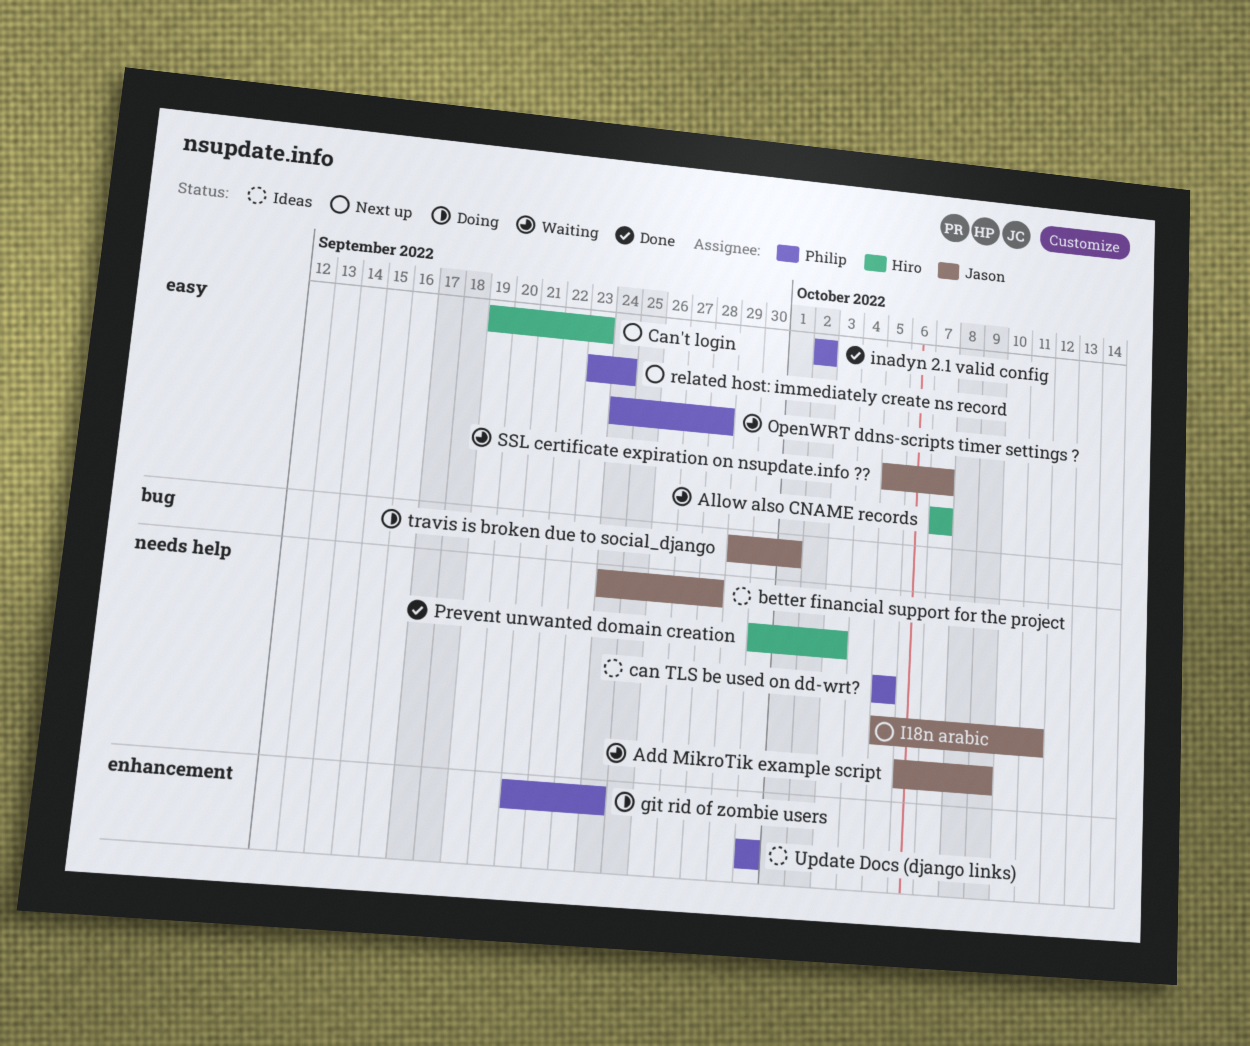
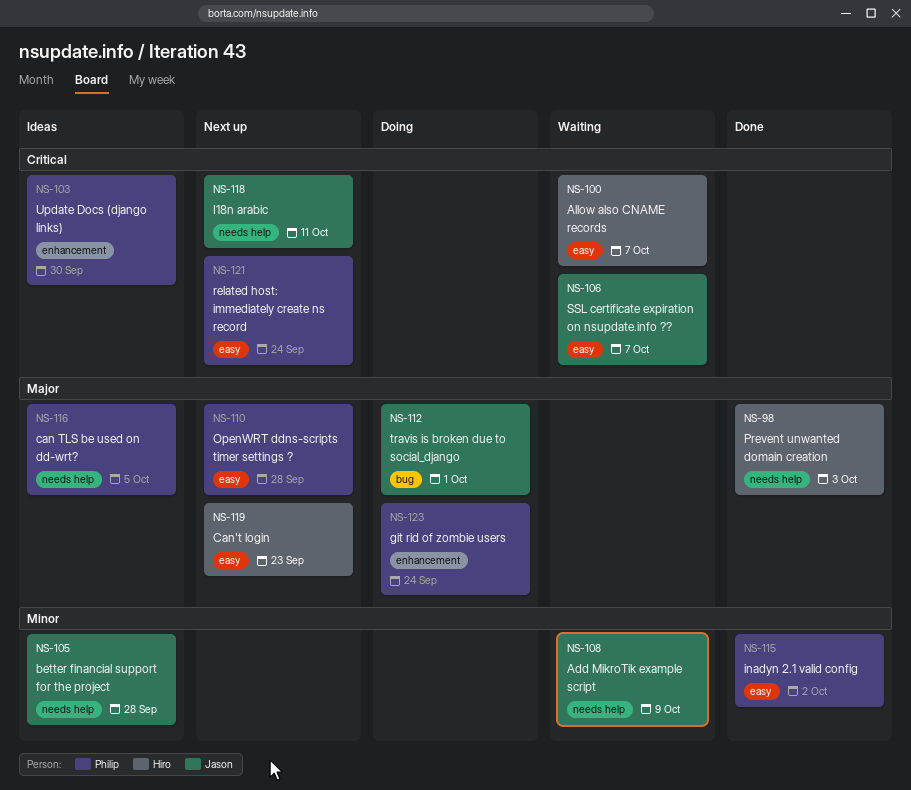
OpenWRT ddns-scripts timer settings ?, status: Waiting -> Next up

